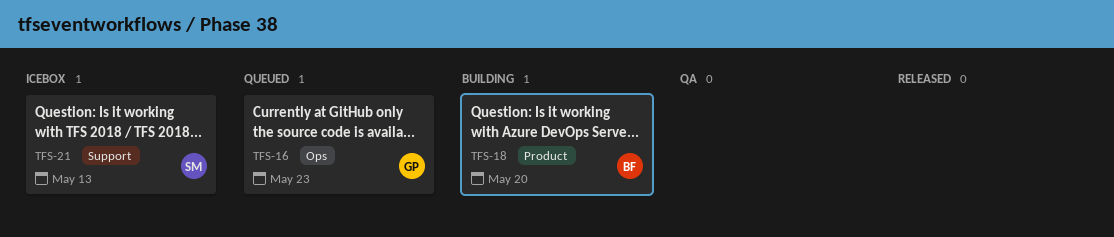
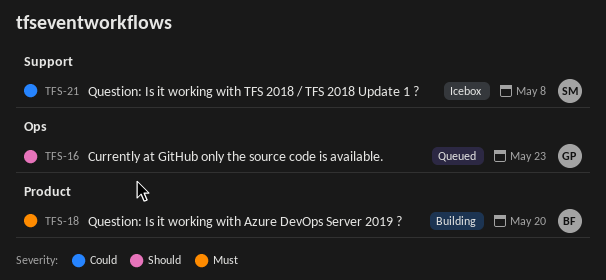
TFS-21, due: May 13 -> May 8

